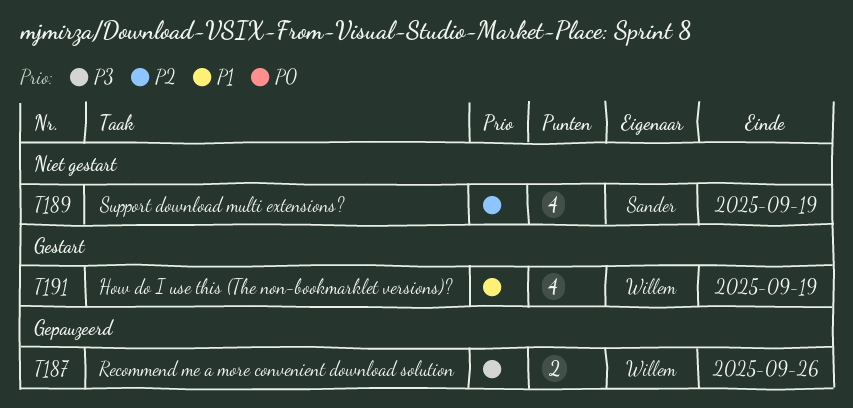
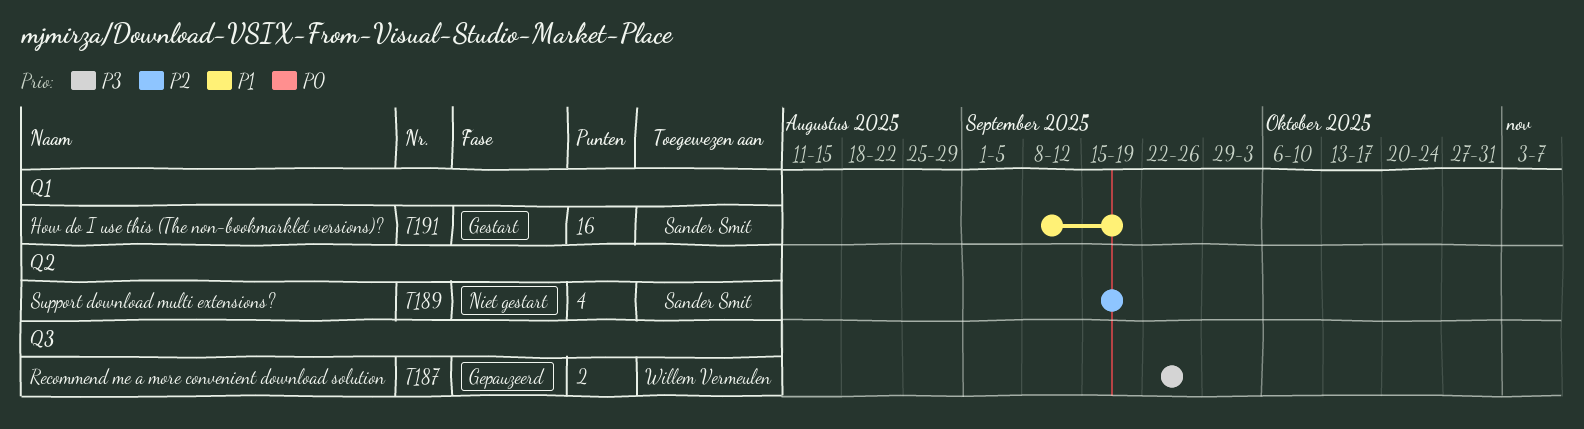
T191, owner: Willem Vermeulen -> Sander Smit
T191, estimate: 4 -> 16

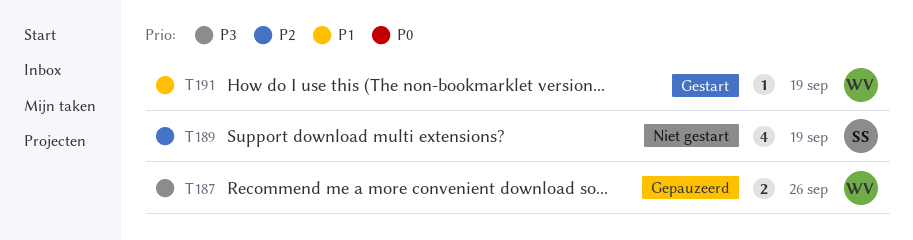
T191, owner: Sander Smit -> Willem Vermeulen
T191, estimate: 16 -> 1

